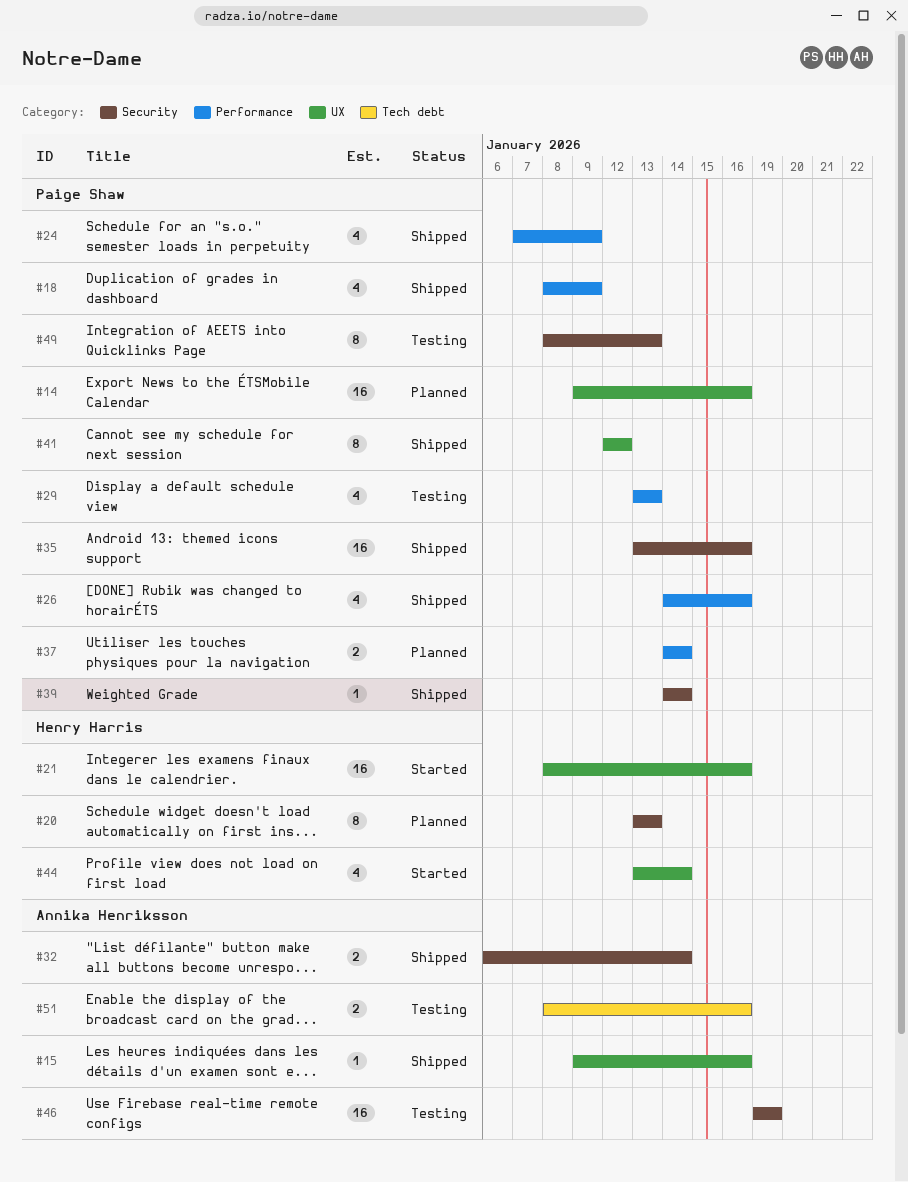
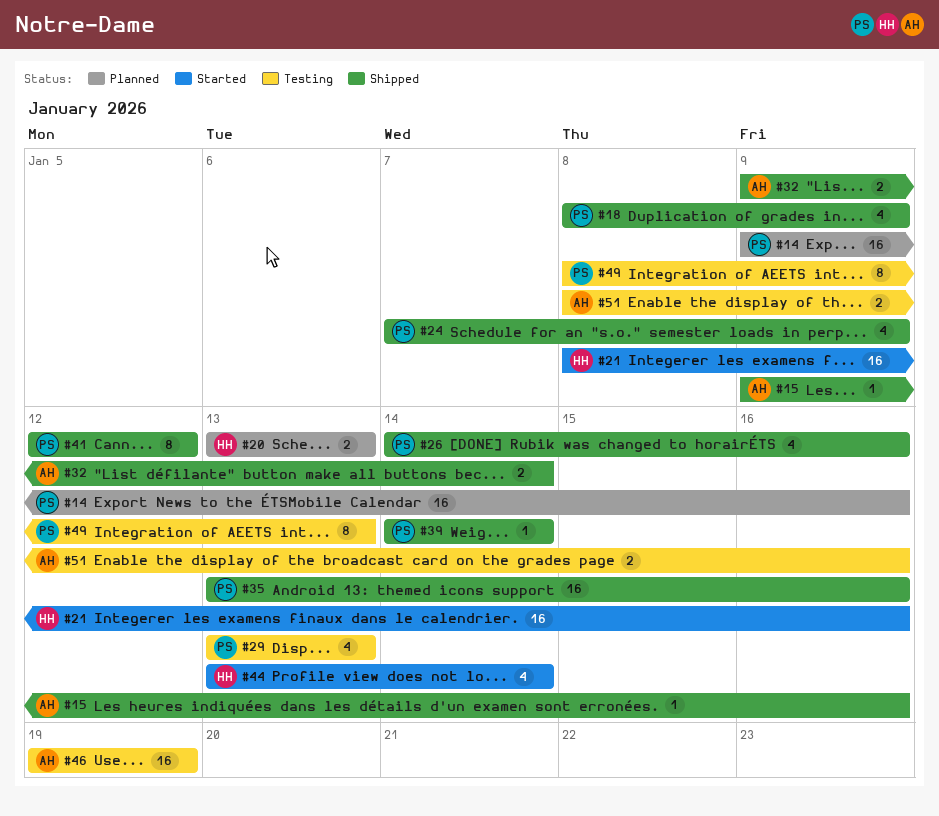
#20, estimate: 8 -> 2
#32, start: Jan 6 -> Jan 9
#37: present -> none

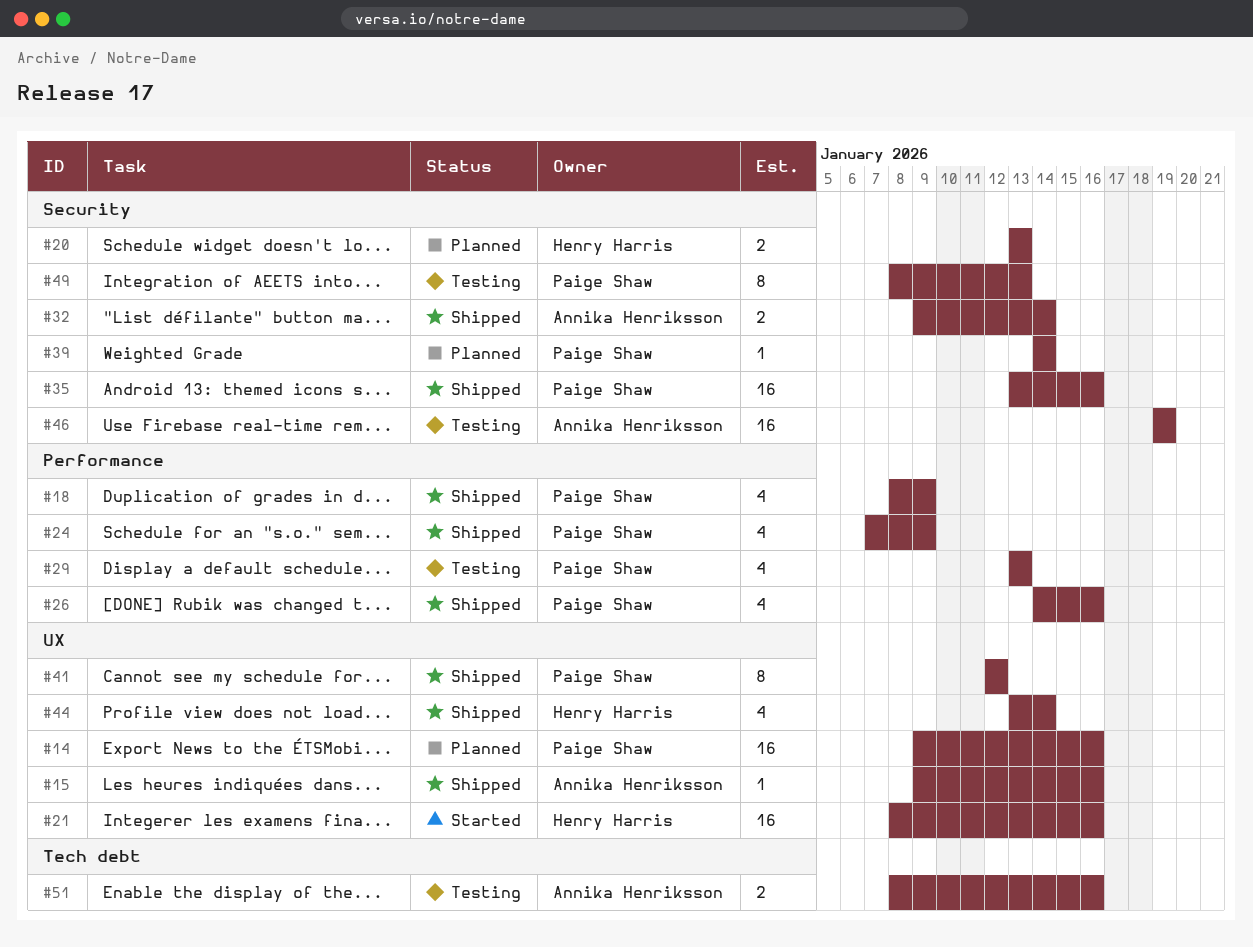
#39, status: Shipped -> Planned
#44, status: Started -> Shipped

